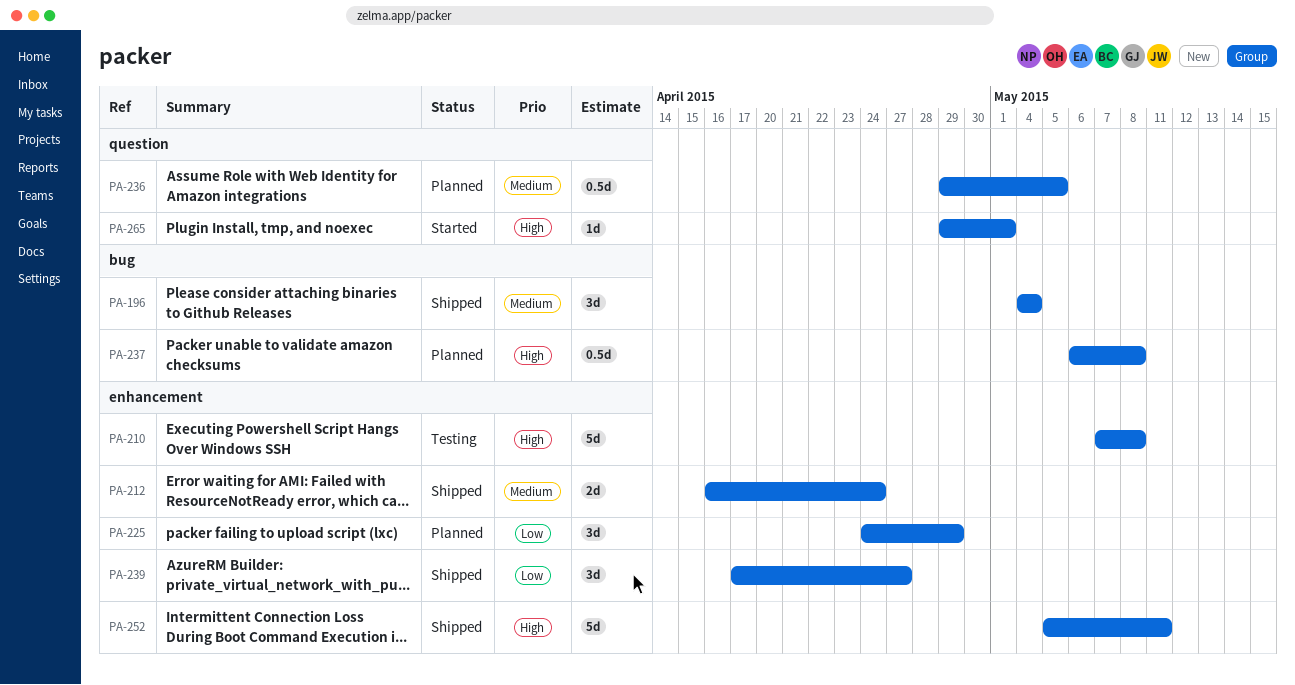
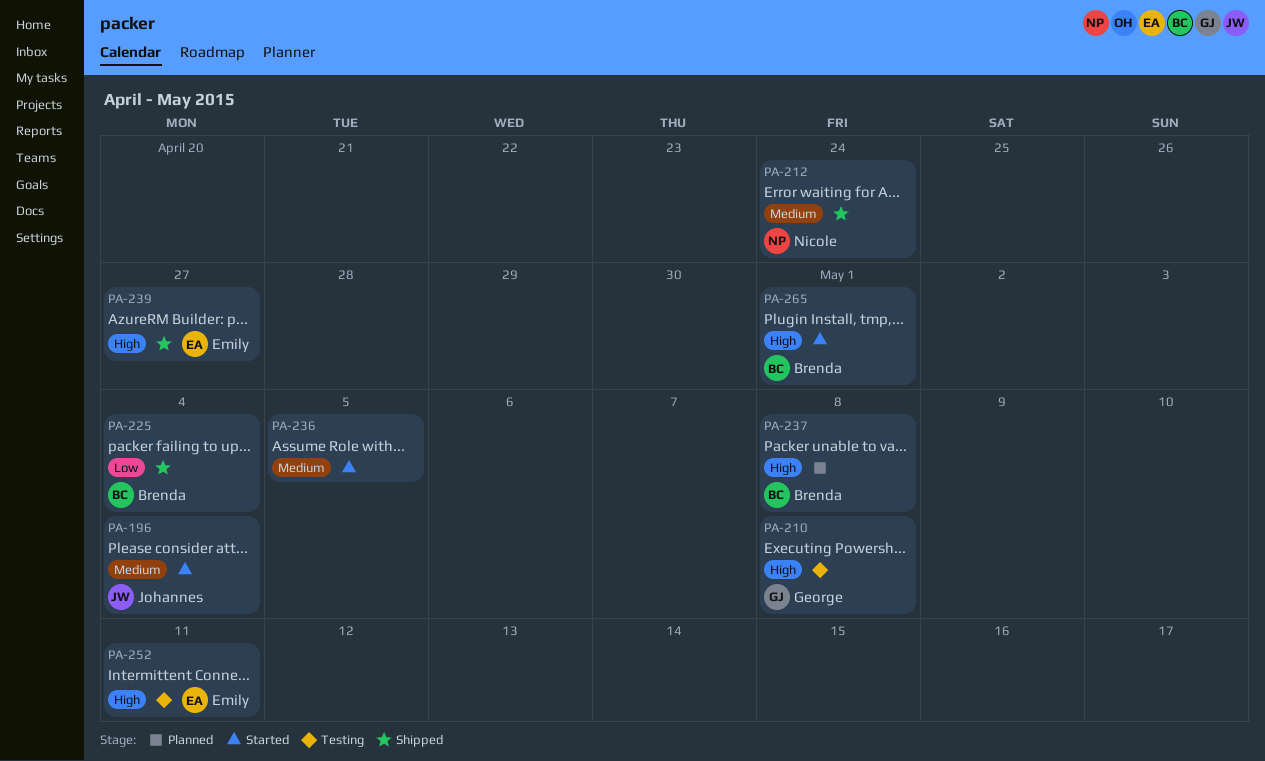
PA-196, status: Shipped -> Started
PA-225, status: Planned -> Shipped
PA-225, due: Apr 29 -> May 4
PA-236, status: Planned -> Started
PA-239, priority: Low -> High
PA-252, status: Shipped -> Testing

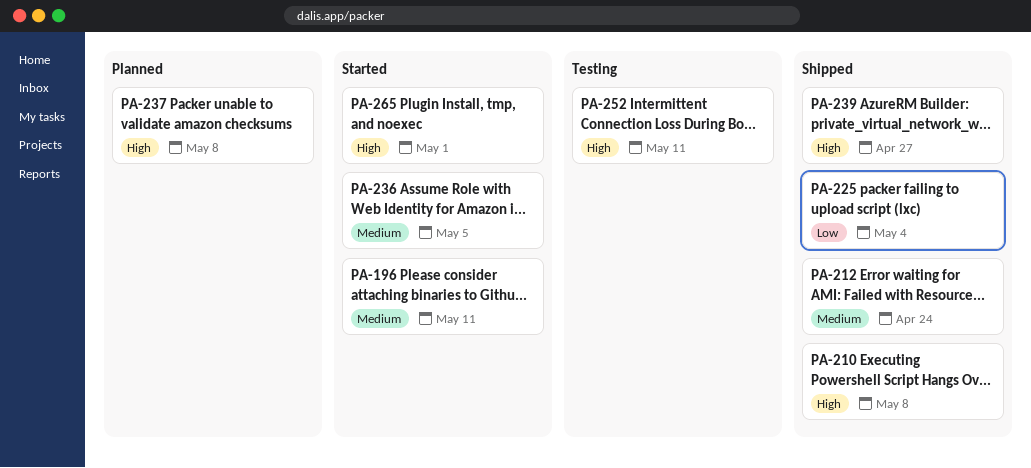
PA-196, due: May 4 -> May 11
PA-210, status: Testing -> Shipped

